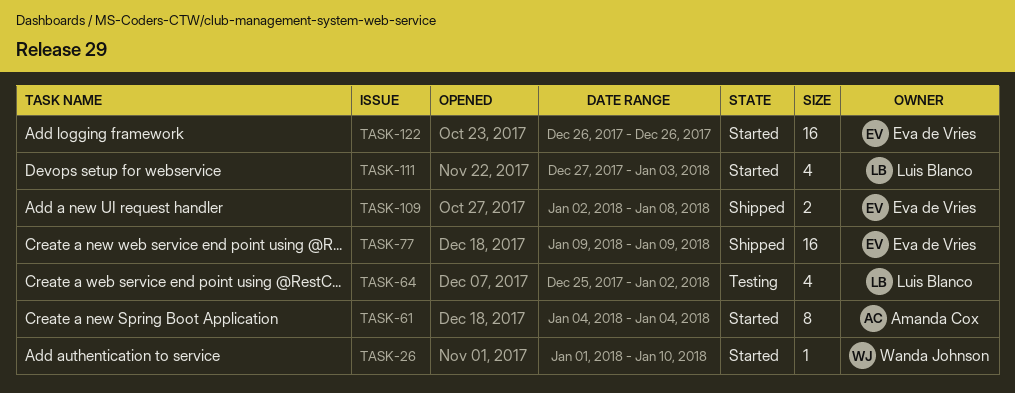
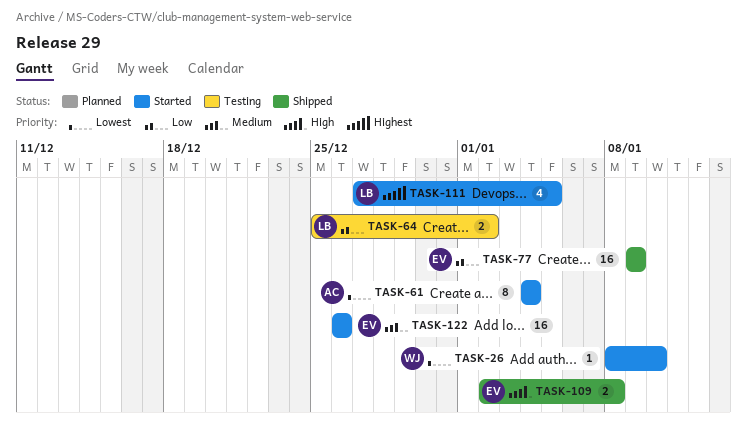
TASK-26, start: Jan 1 -> Jan 8
TASK-64, estimate: 4 -> 2
TASK-111, due: Jan 3 -> Jan 5

